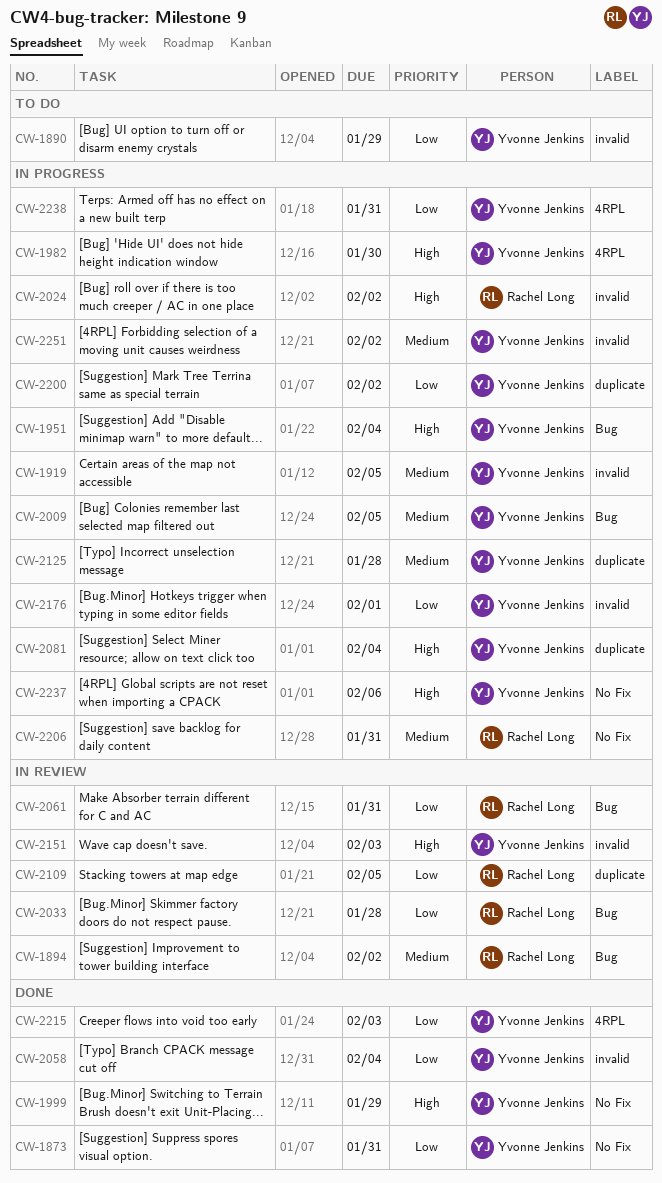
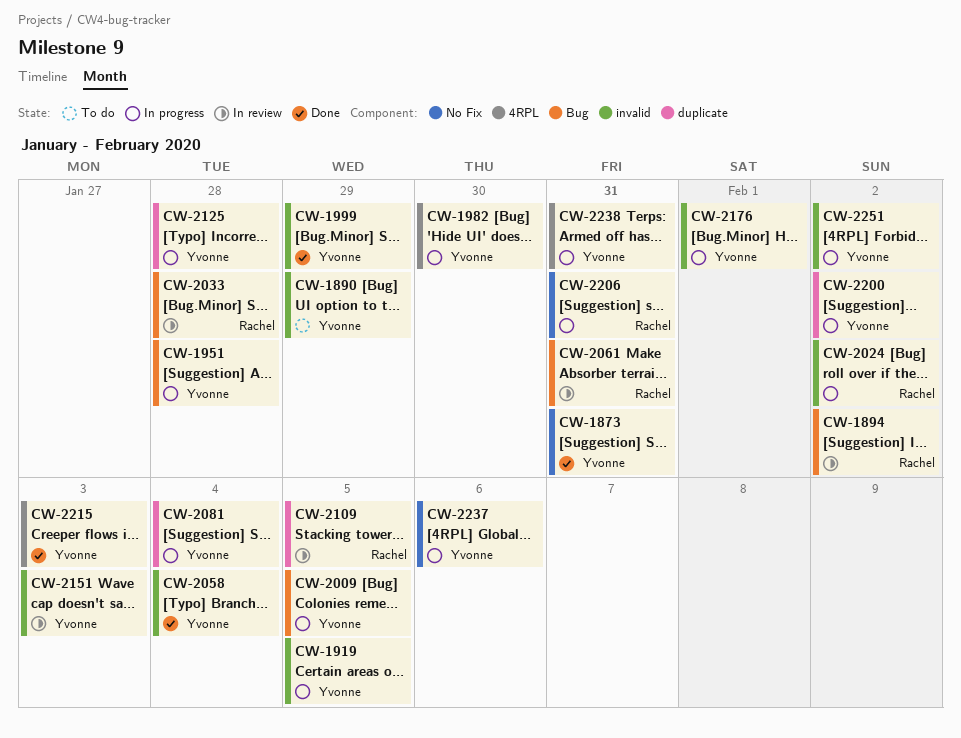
CW-1951, due: Feb 4 -> Jan 28
CW-1999, label: No Fix -> invalid

